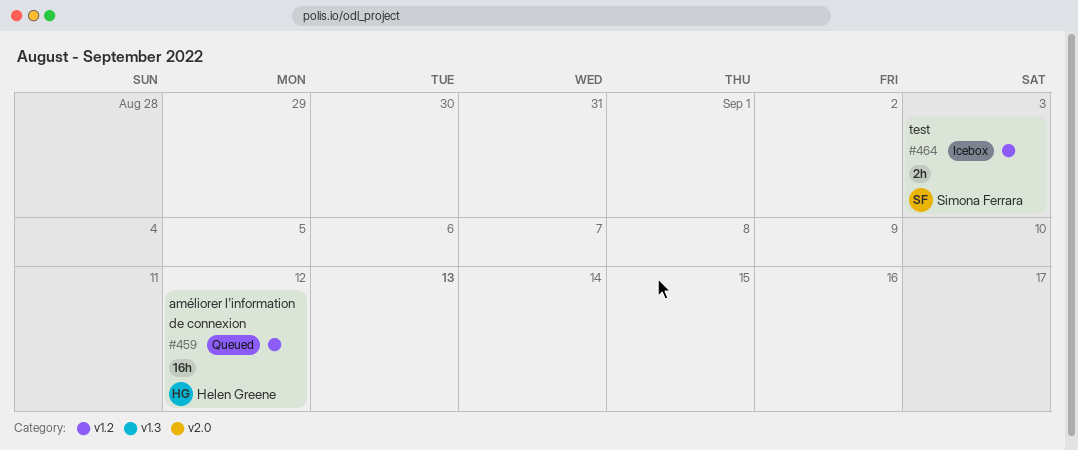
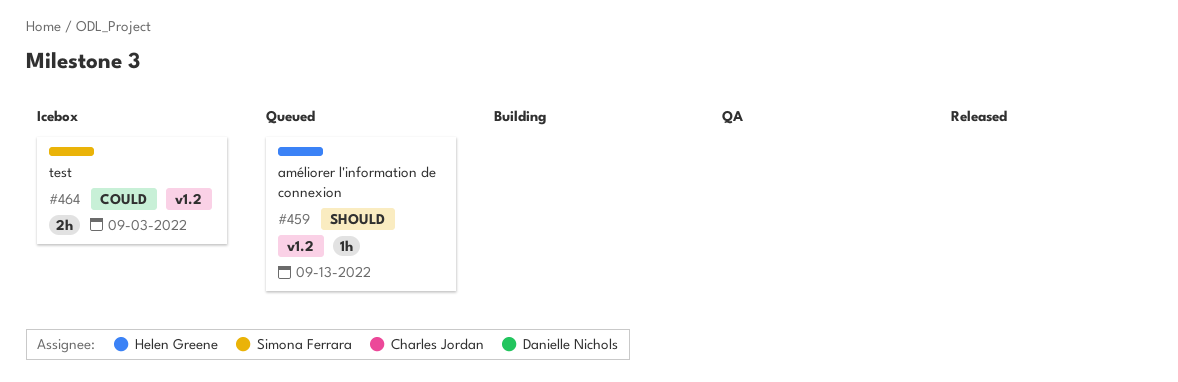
#459, estimate: 16h -> 1h
#459, due: Sep 12 -> Sep 13

